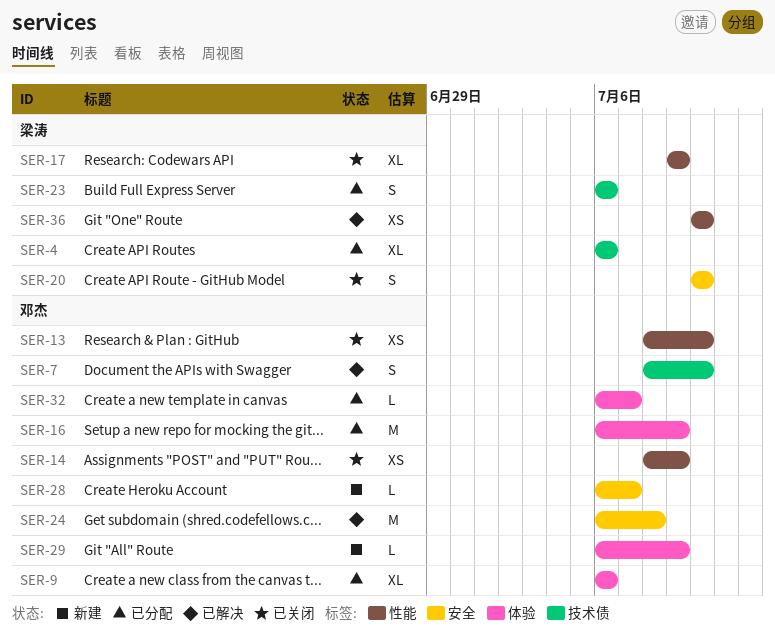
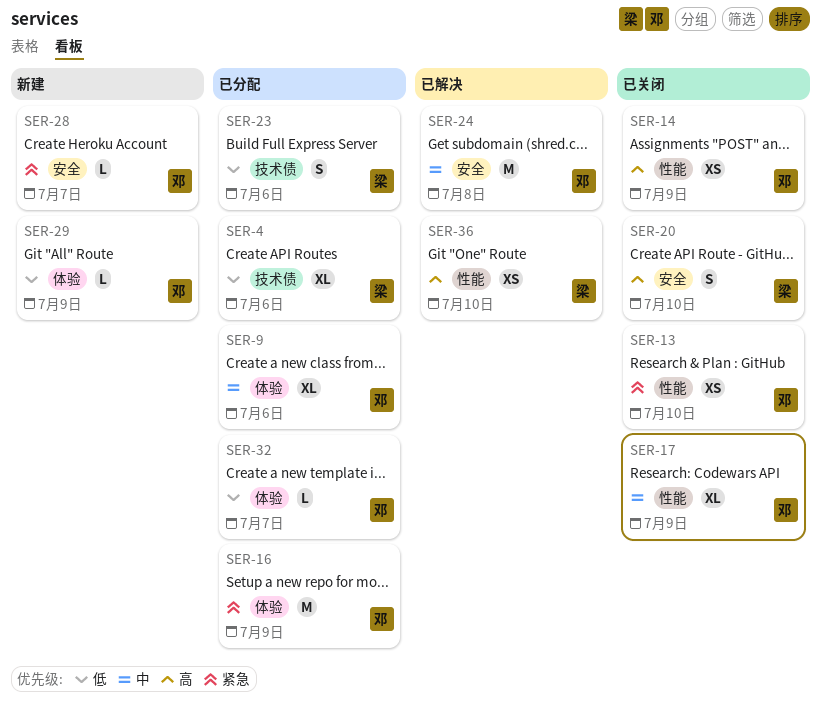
SER-7: present -> none
SER-17, owner: 梁涛 -> 邓杰

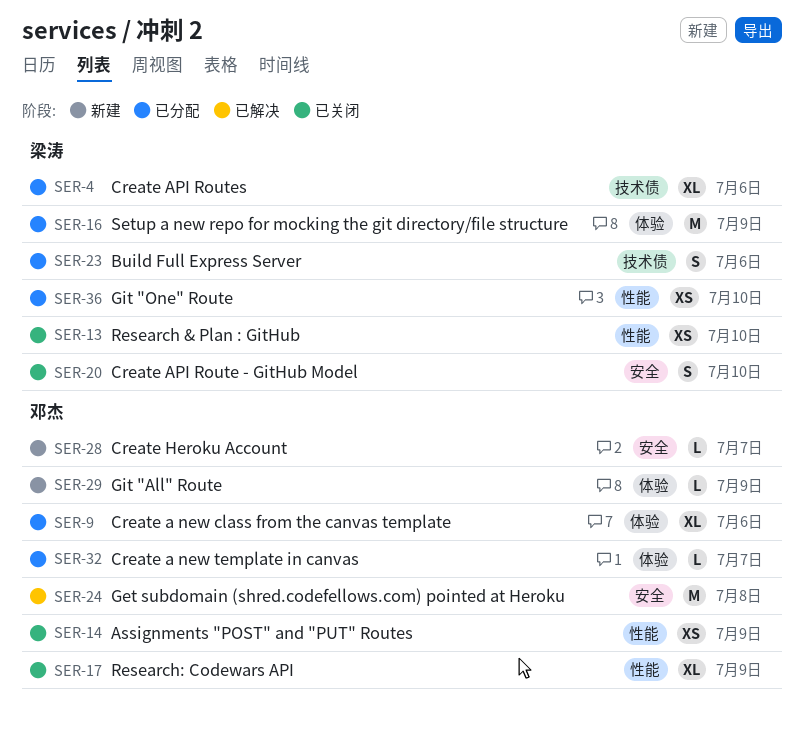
SER-13, owner: 邓杰 -> 梁涛
SER-16, owner: 邓杰 -> 梁涛
SER-36, status: 已解决 -> 已分配

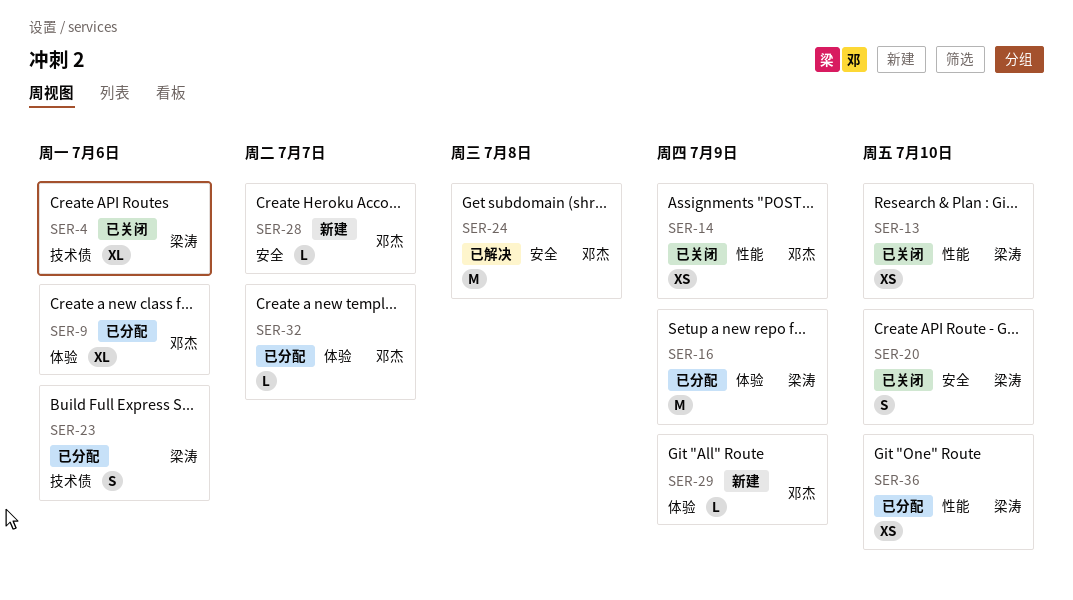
SER-4, status: 已分配 -> 已关闭
SER-17: present -> none

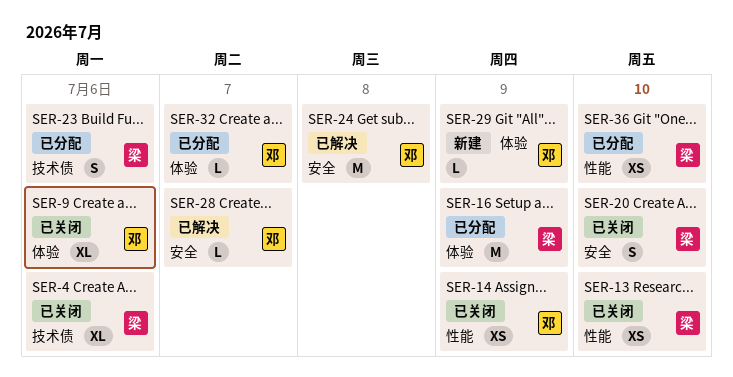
SER-9, status: 已分配 -> 已关闭
SER-28, status: 新建 -> 已解决

